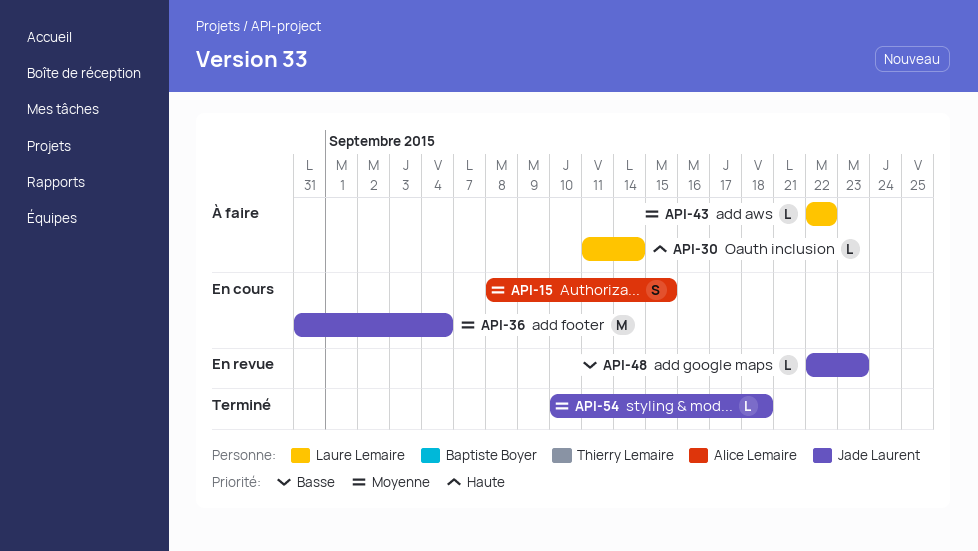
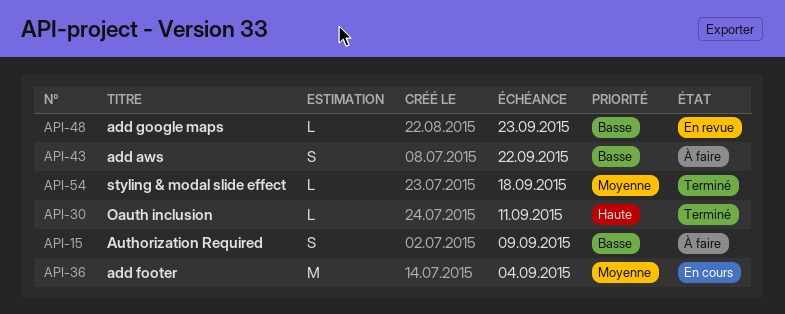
API-15, status: En cours -> À faire
API-15, priority: Moyenne -> Basse
API-15, due: Sep 15 -> Sep 9
API-30, status: À faire -> Terminé
API-30, due: Sep 14 -> Sep 11
API-43, priority: Moyenne -> Basse
API-43, estimate: L -> S

